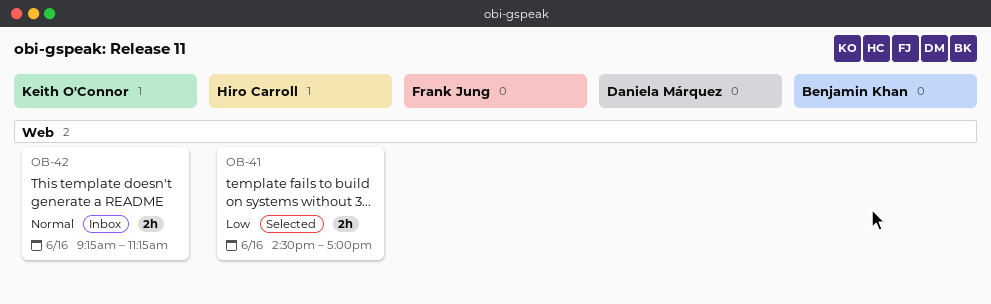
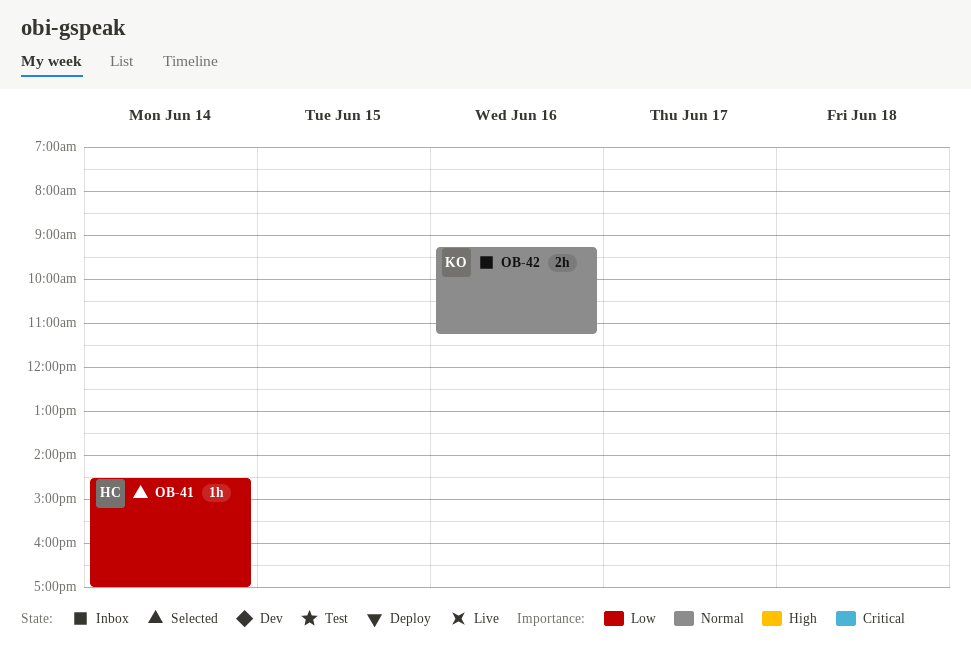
OB-41, estimate: 2h -> 1h
OB-41, day: Jun 16 -> Jun 14

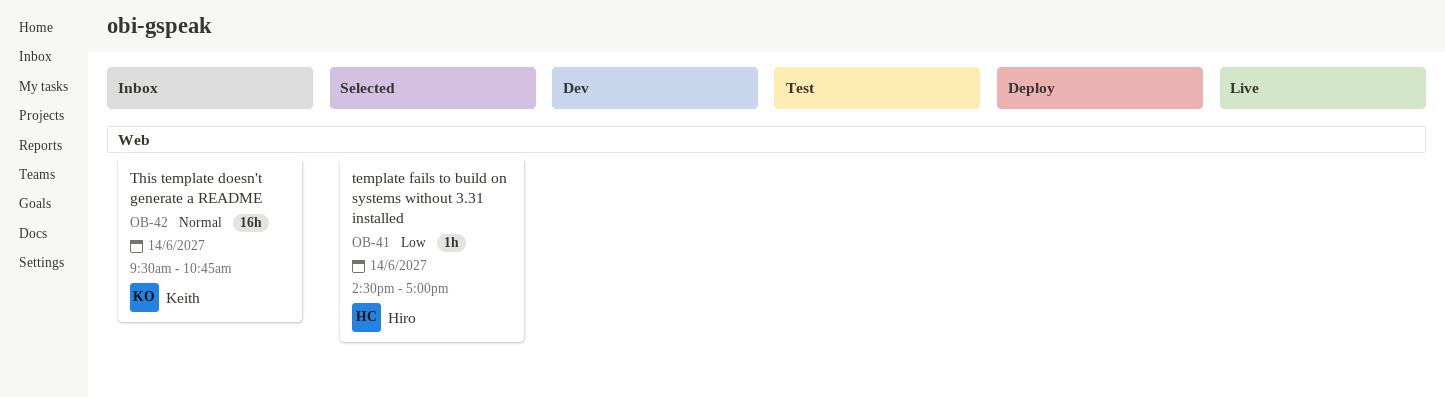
OB-42, estimate: 2h -> 16h
OB-42, day: Jun 16 -> Jun 14
OB-42, begins: 09:15 -> 09:30
OB-42, ends: 11:15 -> 10:45

